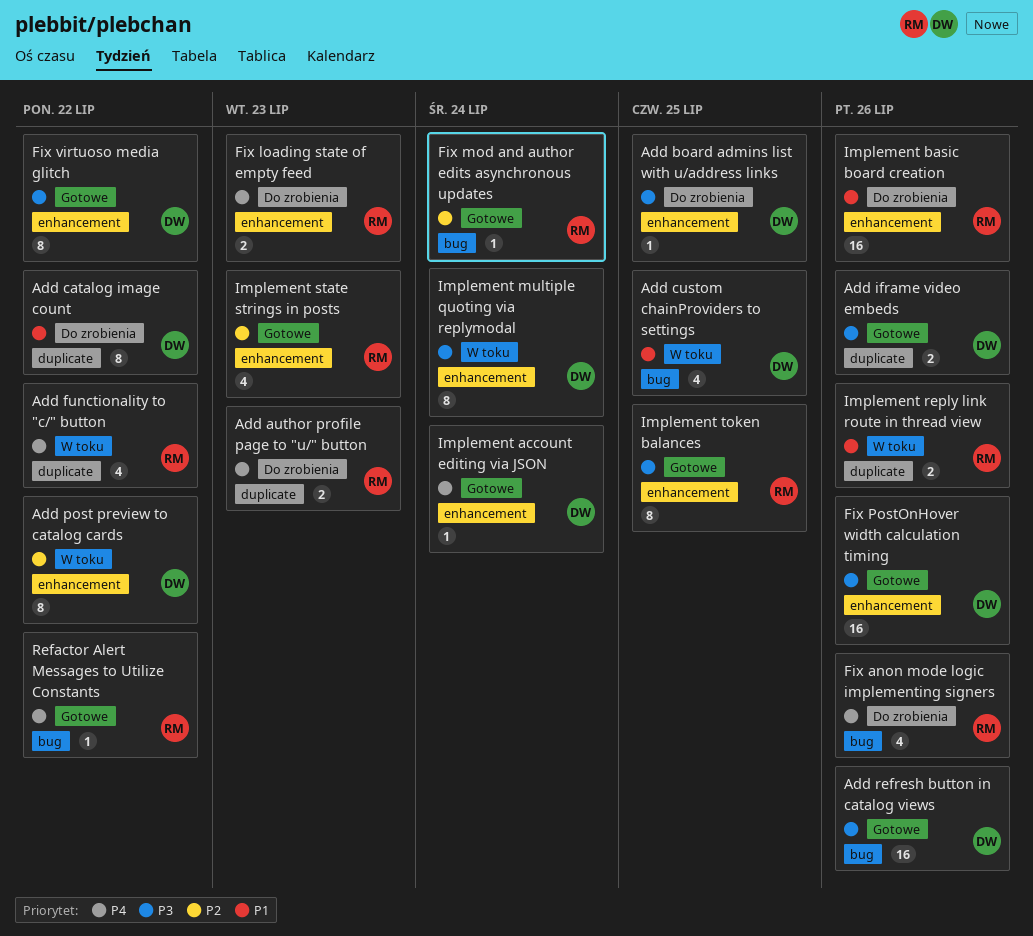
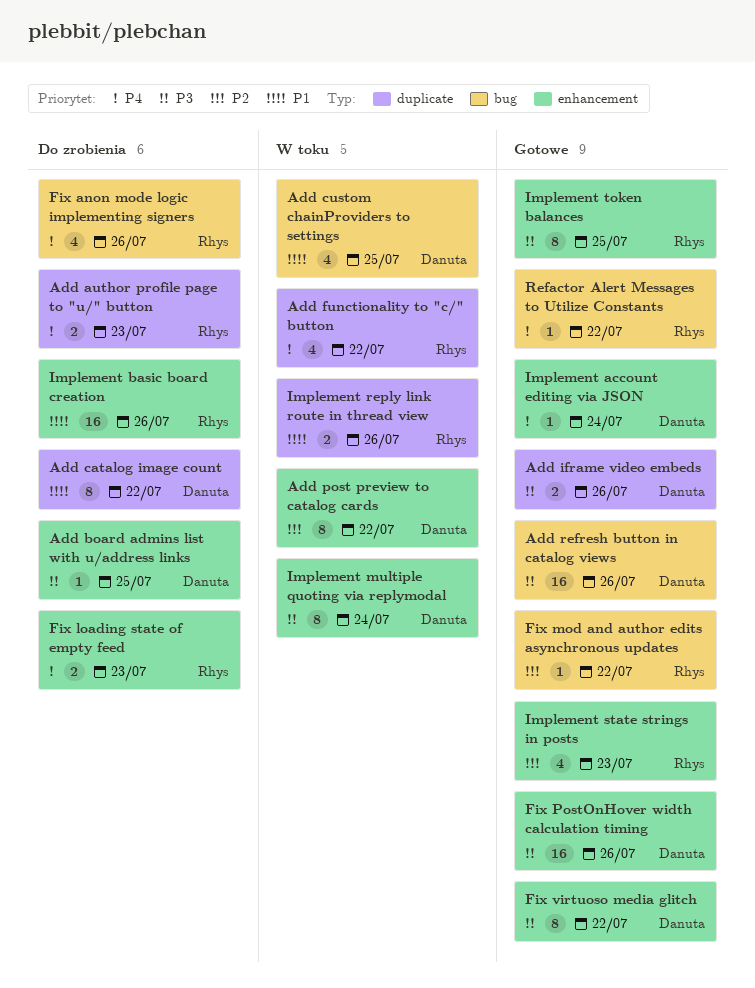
Fix mod and author edits asynchronous updates, due: Jul 24 -> Jul 22

